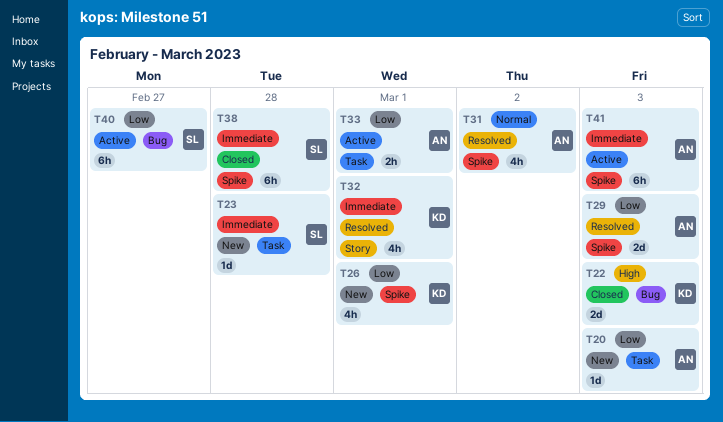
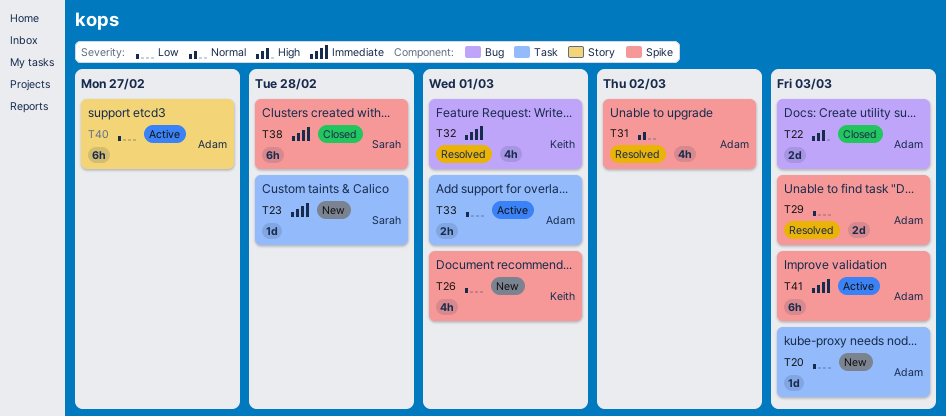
T22, owner: Keith -> Adam
T32, label: Story -> Bug
T40, owner: Sarah -> Adam
T40, label: Bug -> Story

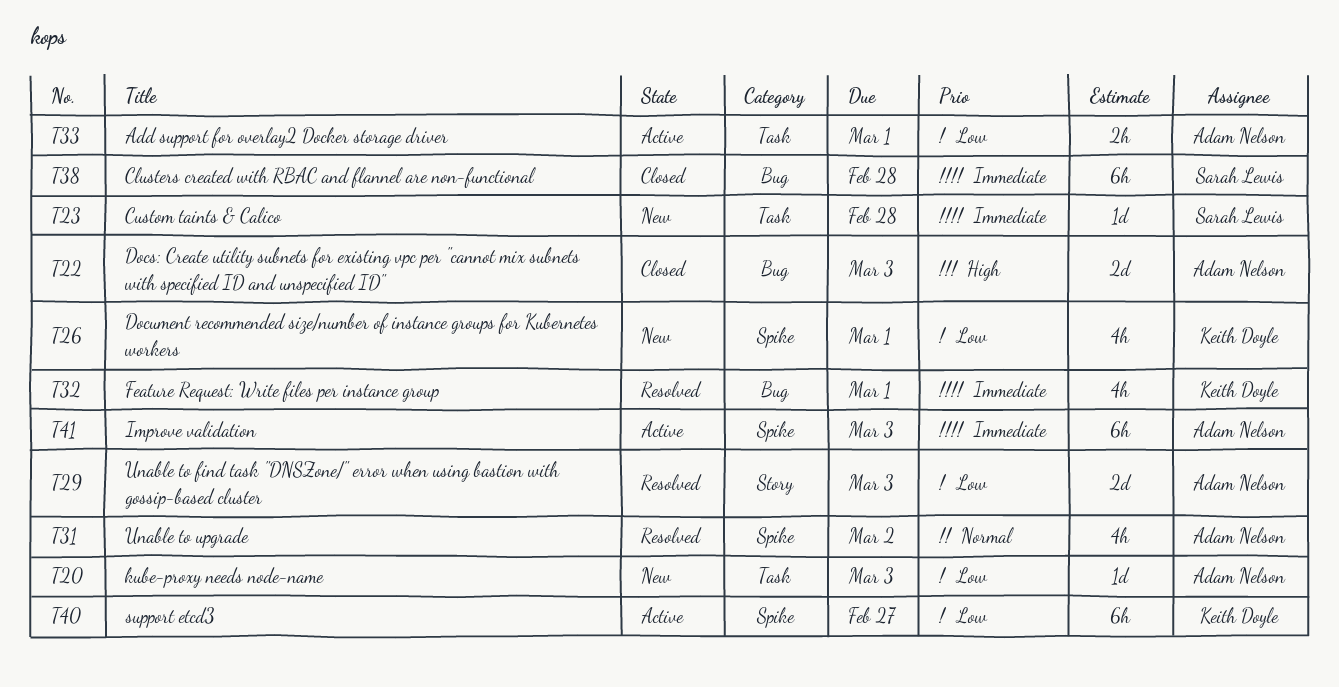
T29, label: Spike -> Story
T38, label: Spike -> Bug
T40, owner: Adam Nelson -> Keith Doyle
T40, label: Story -> Spike

